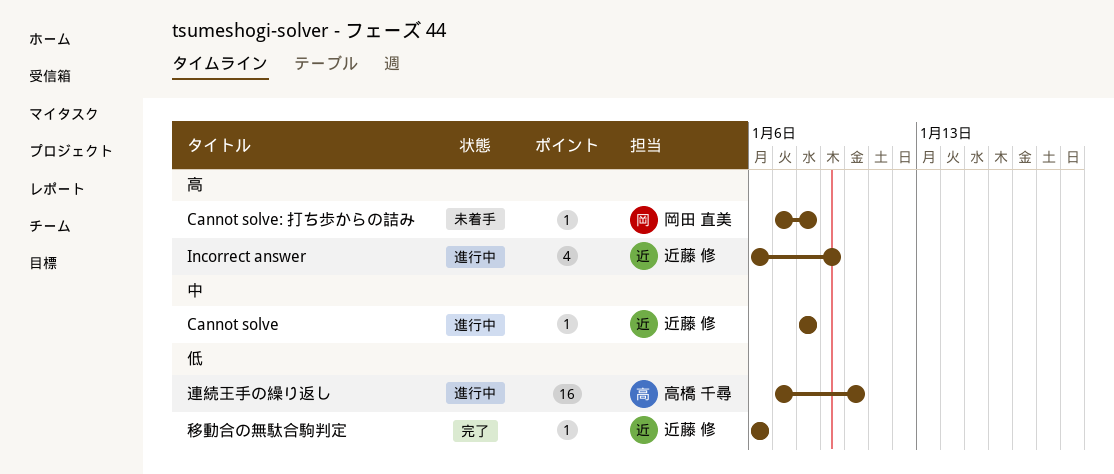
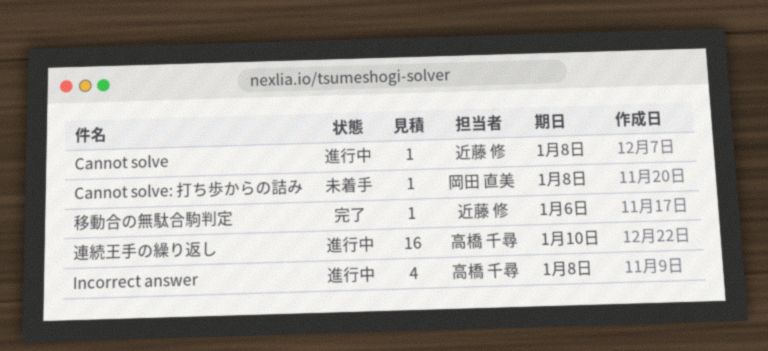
Incorrect answer, owner: 近藤 修 -> 高橋 千尋
Incorrect answer, due: Jan 9 -> Jan 8

